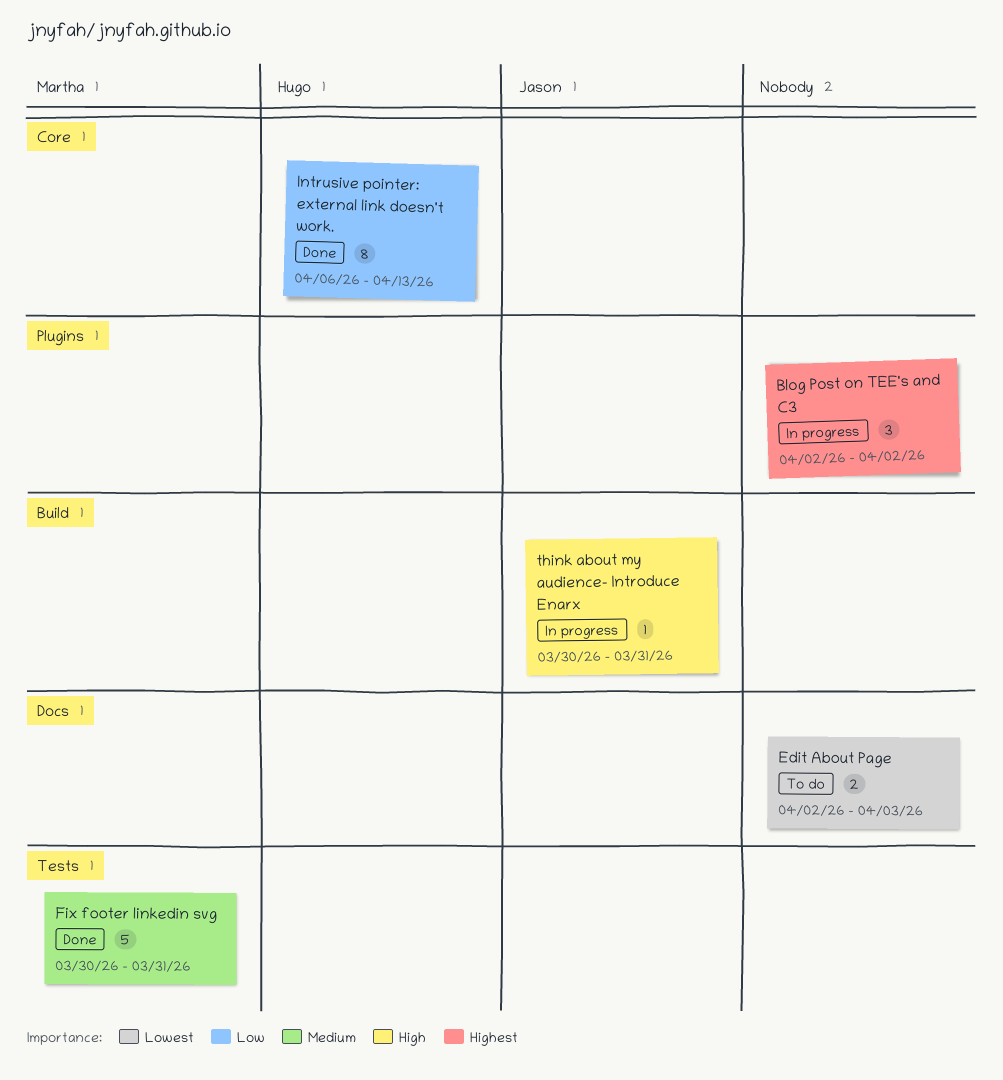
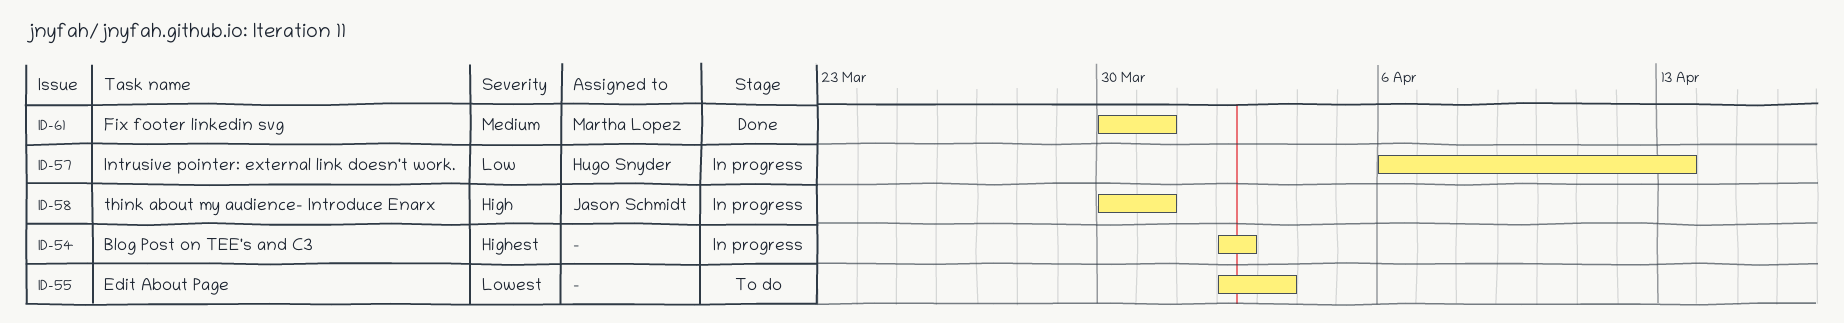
Intrusive pointer: external link doesn't work., status: Done -> In progress

